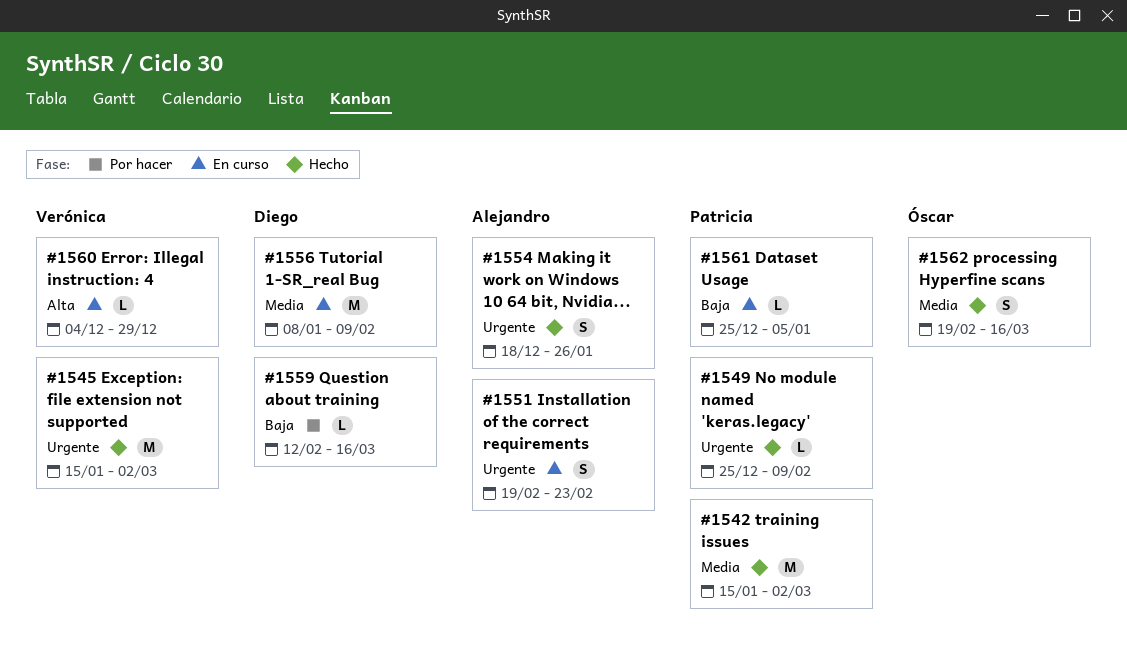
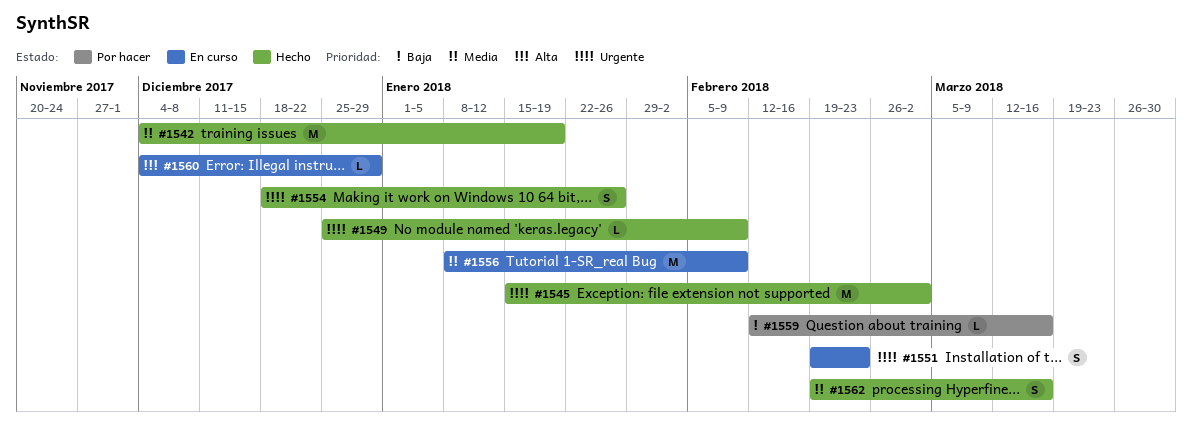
#1542, start: Jan 15 -> Dec 4
#1542, due: Mar 2 -> Jan 19
#1561: present -> none

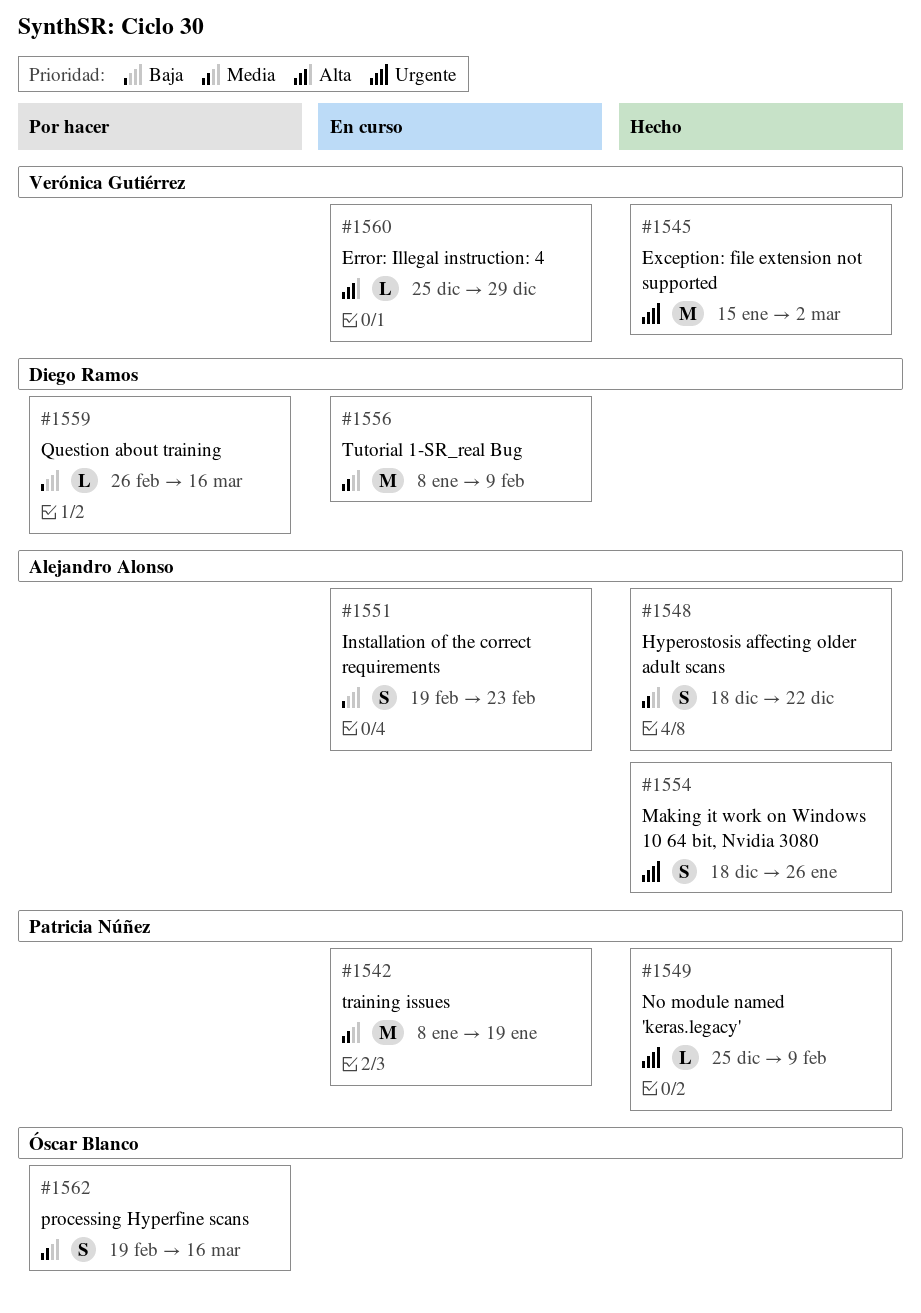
#1542, status: Hecho -> En curso
#1542, start: Dec 4 -> Jan 8
#1548: none -> present
#1551, priority: Urgente -> Baja
#1559, start: Feb 12 -> Feb 26
#1560, start: Dec 4 -> Dec 25
#1562, status: Hecho -> Por hacer

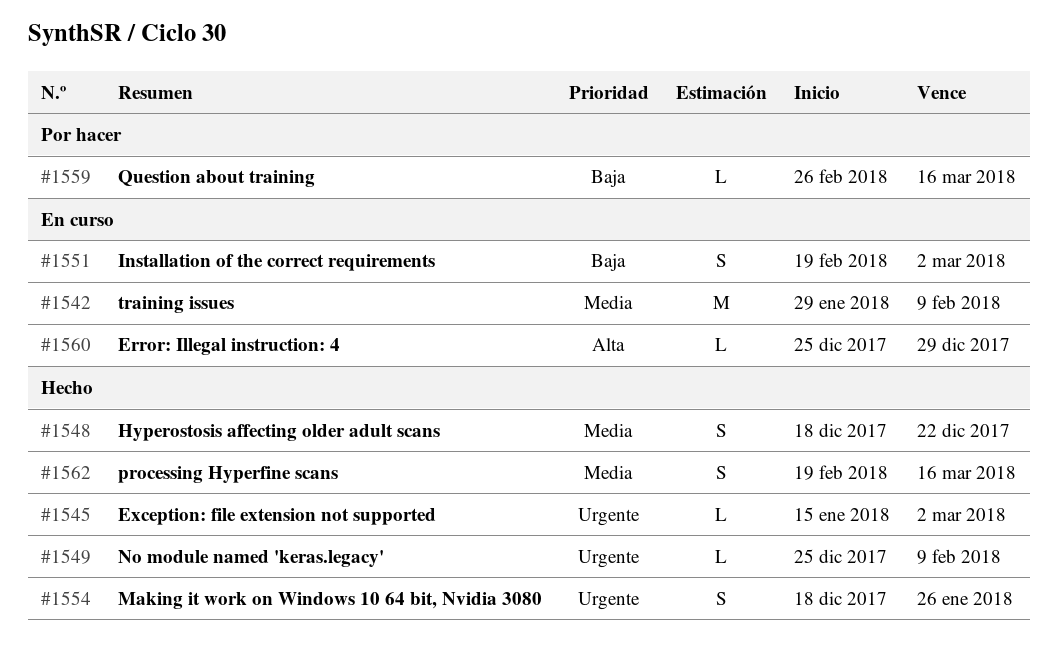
#1542, start: Jan 8 -> Jan 29
#1542, due: Jan 19 -> Feb 9
#1545, estimate: M -> L
#1551, due: Feb 23 -> Mar 2
#1556: present -> none
#1562, status: Por hacer -> Hecho

